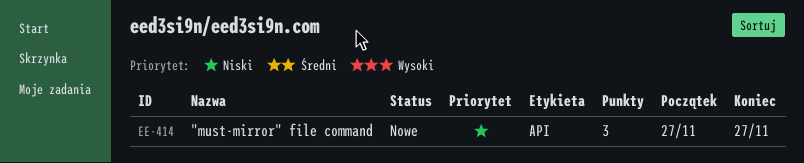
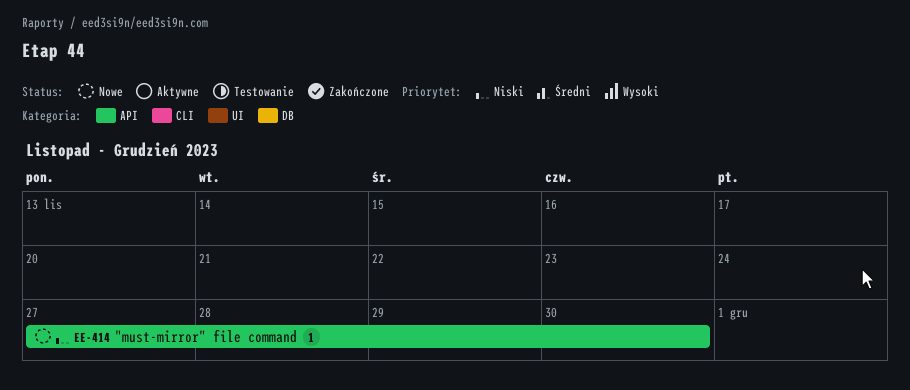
EE-414, estimate: 3 -> 1
EE-414, due: Nov 27 -> Nov 30

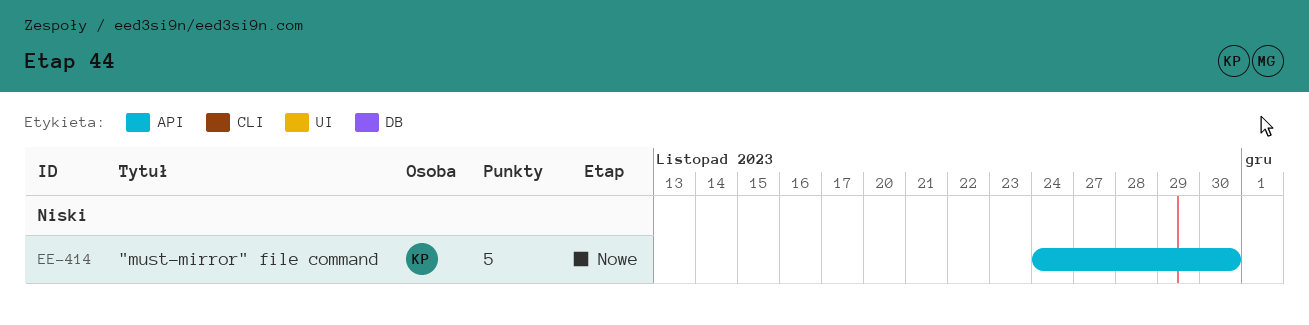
EE-414, estimate: 1 -> 5
EE-414, start: Nov 27 -> Nov 24

